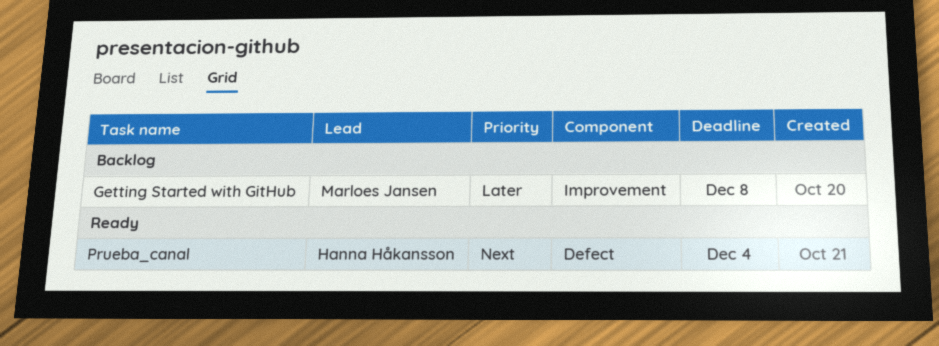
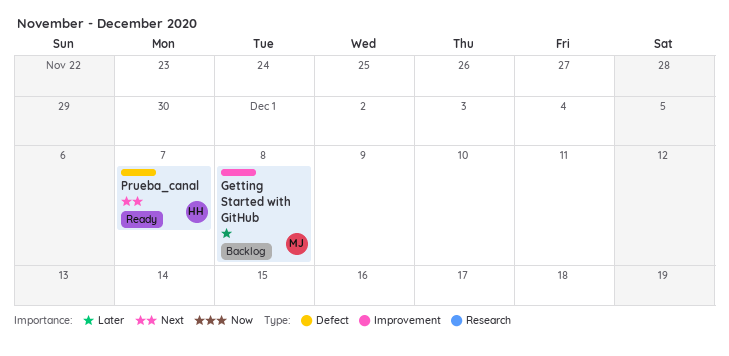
Prueba_canal, due: Dec 4 -> Dec 7

